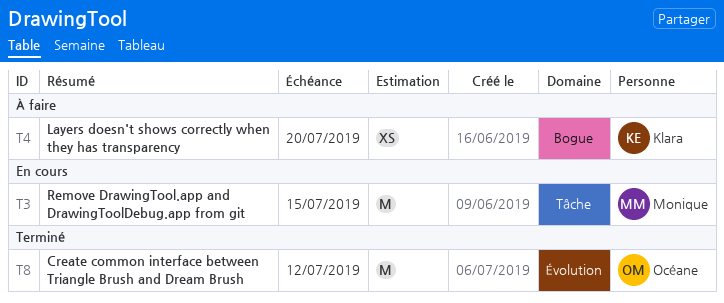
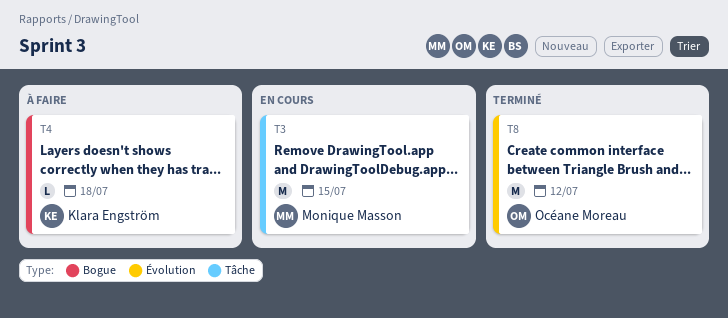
T4, estimate: XS -> L
T4, due: Jul 20 -> Jul 18

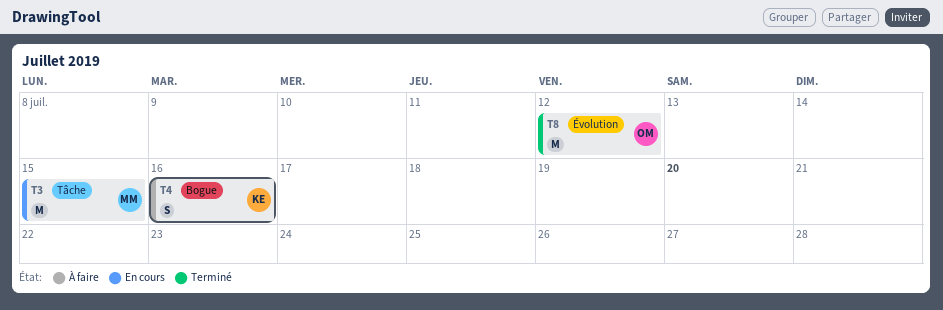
T4, estimate: L -> S
T4, due: Jul 18 -> Jul 16

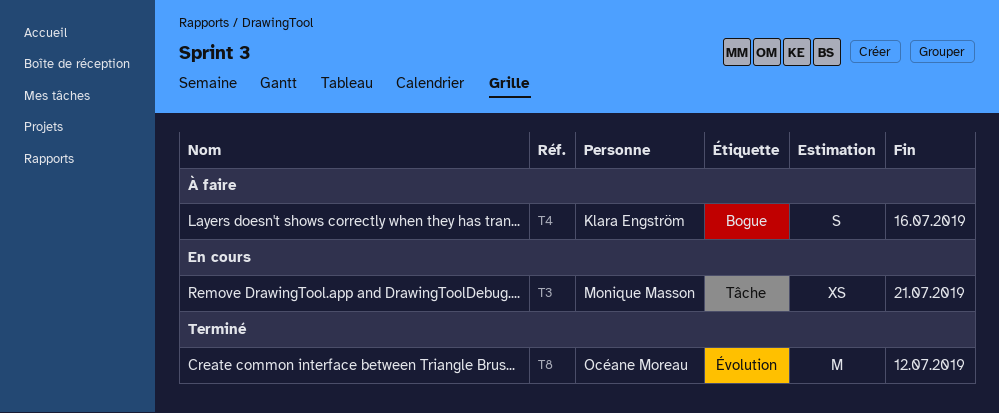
T3, estimate: M -> XS
T3, due: Jul 15 -> Jul 21

